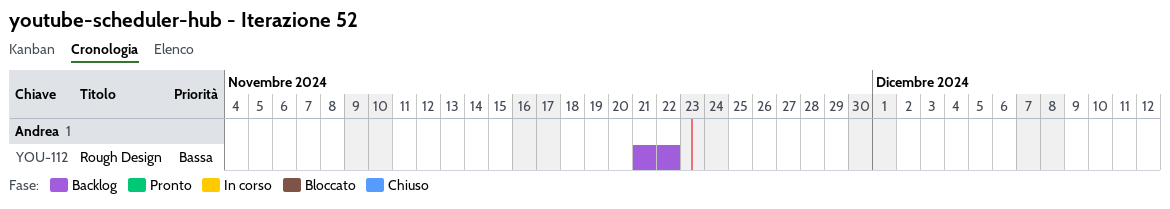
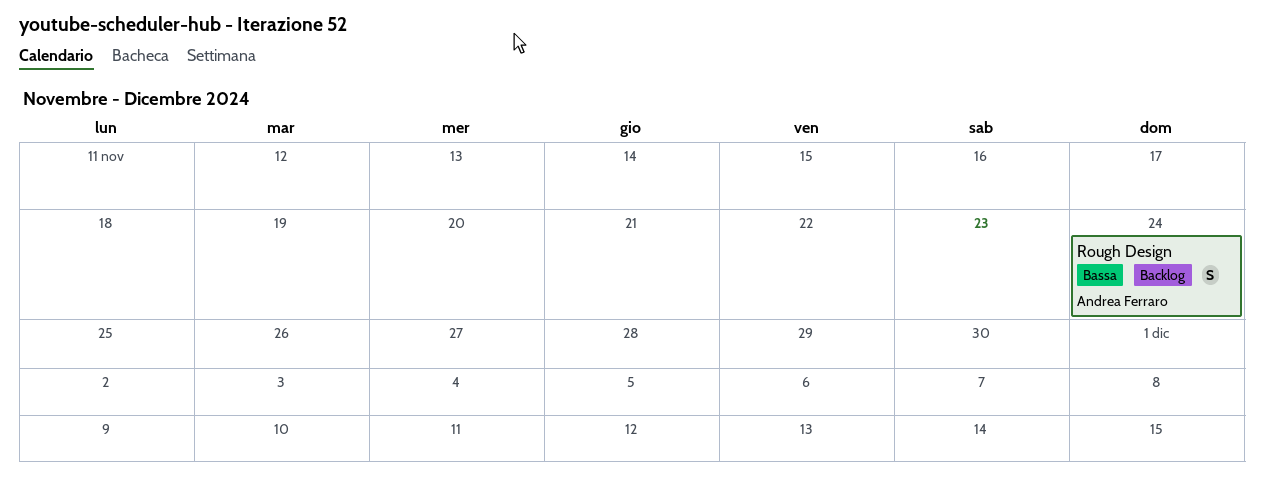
Rough Design, due: Nov 22 -> Nov 24

